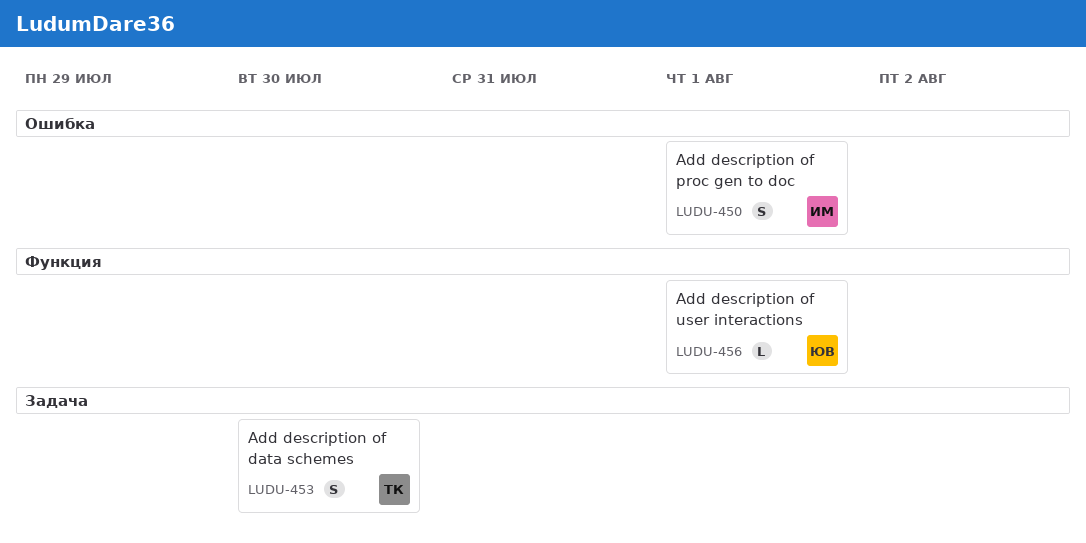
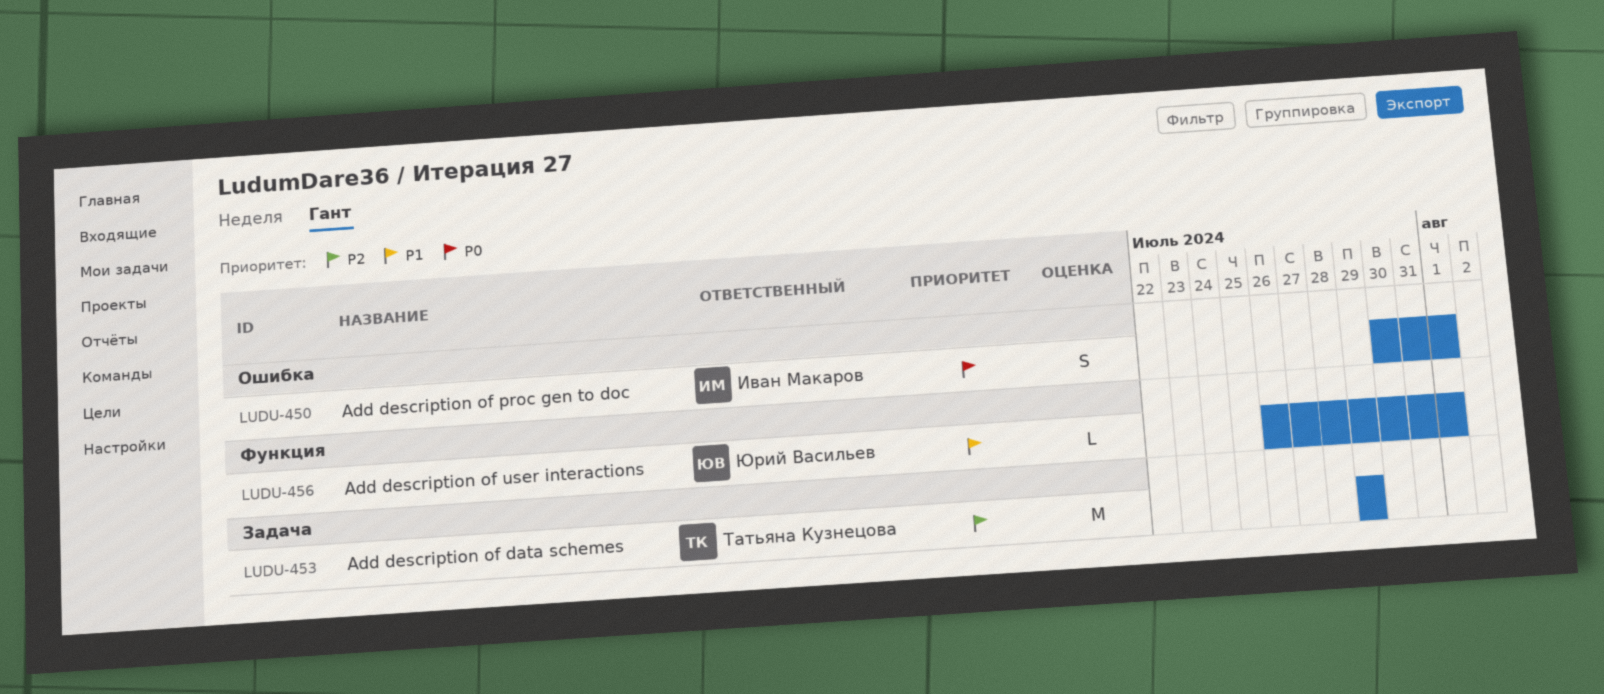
LUDU-453, estimate: S -> M
LUDU-453, due: Jul 30 -> Jul 29

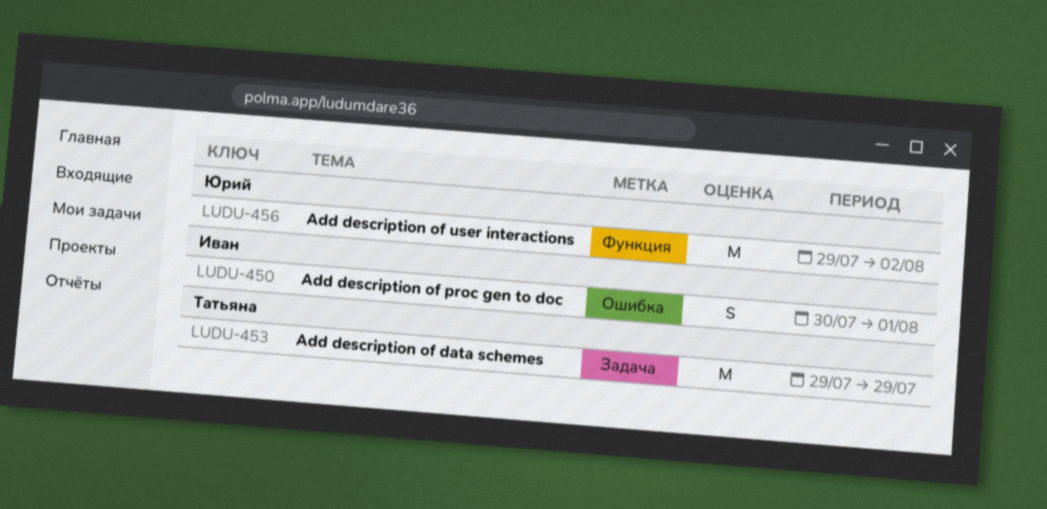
LUDU-456, estimate: L -> M
LUDU-456, start: Jul 26 -> Jul 29
LUDU-456, due: Aug 1 -> Aug 2

